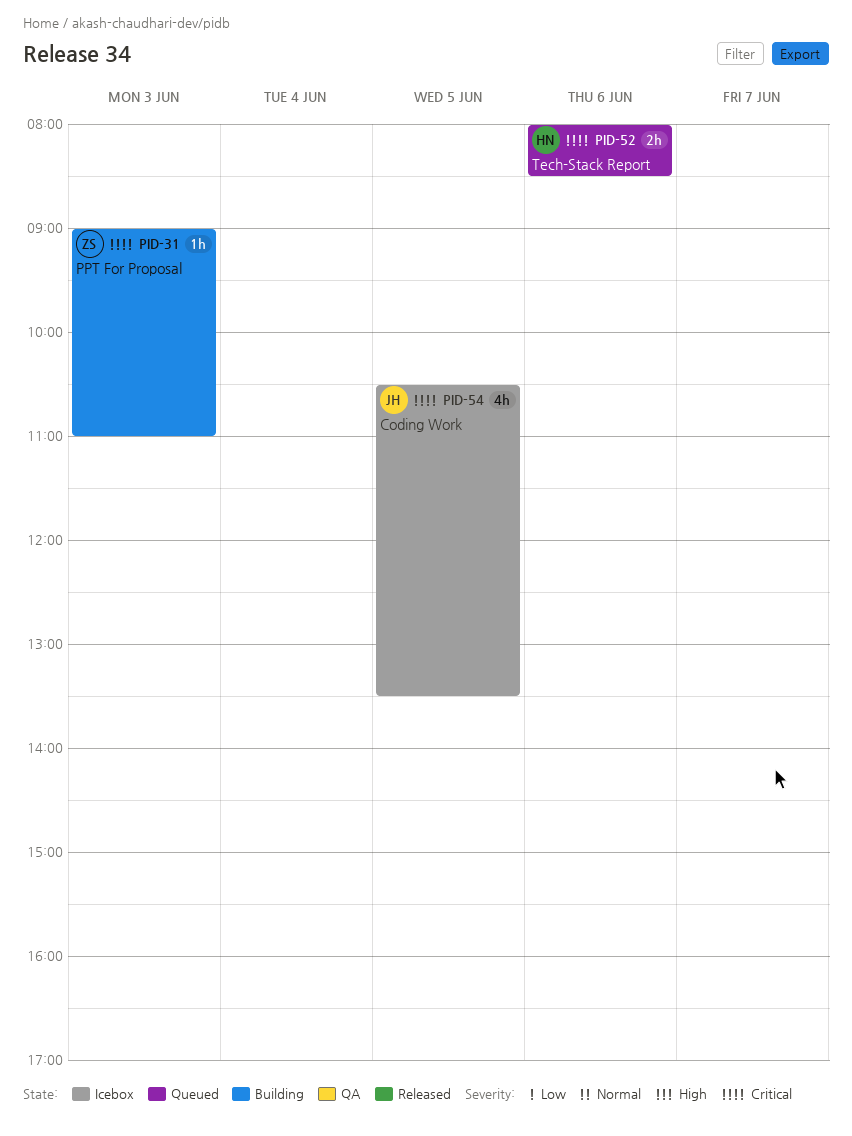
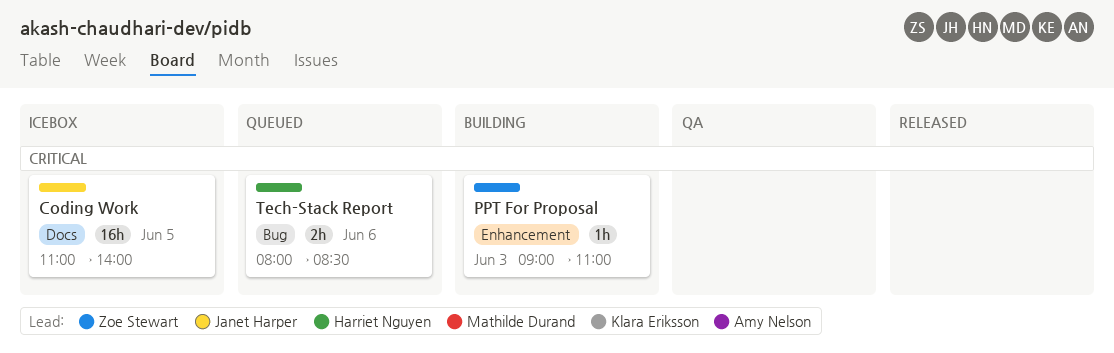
Coding Work, estimate: 4h -> 16h
Coding Work, begins: 10:30 -> 11:00
Coding Work, ends: 13:30 -> 14:00

